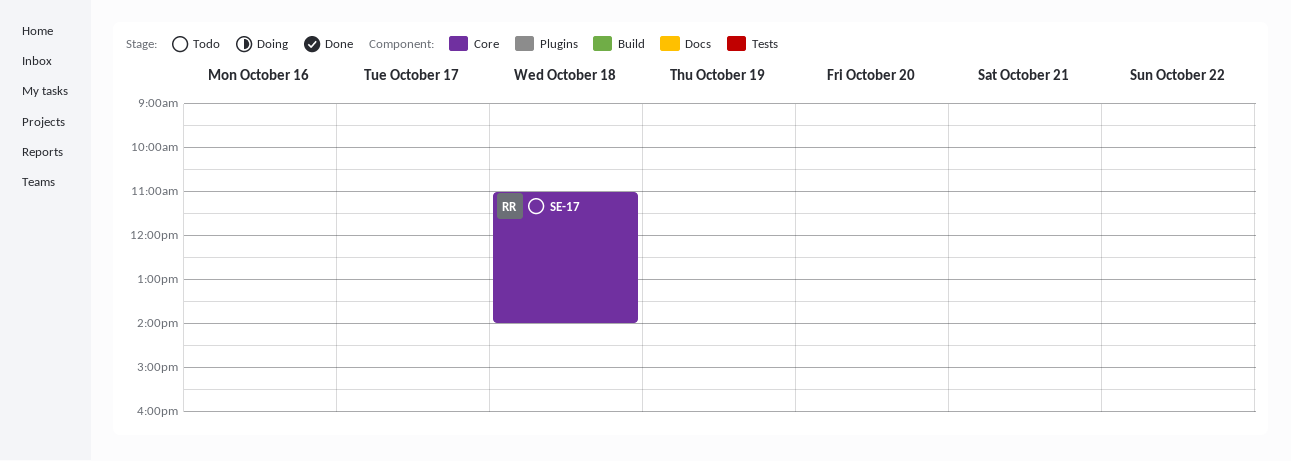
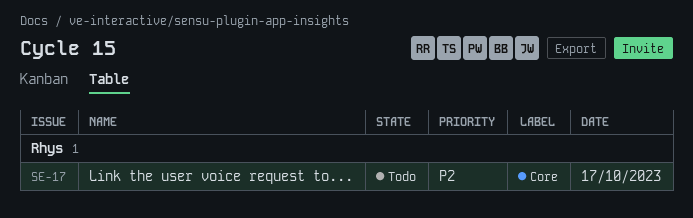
SE-17, day: Oct 18 -> Oct 17

